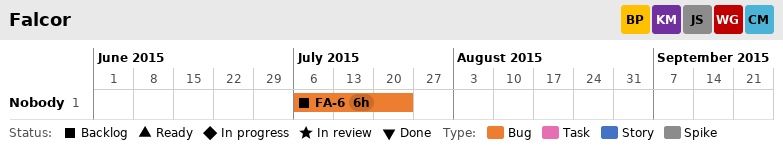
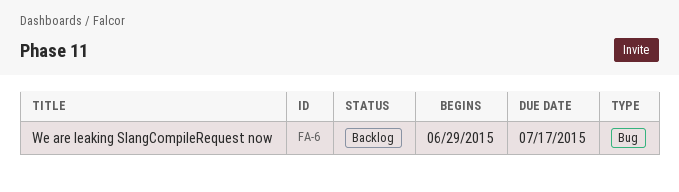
FA-6, start: Jul 6 -> Jun 29
FA-6, due: Jul 24 -> Jul 17

